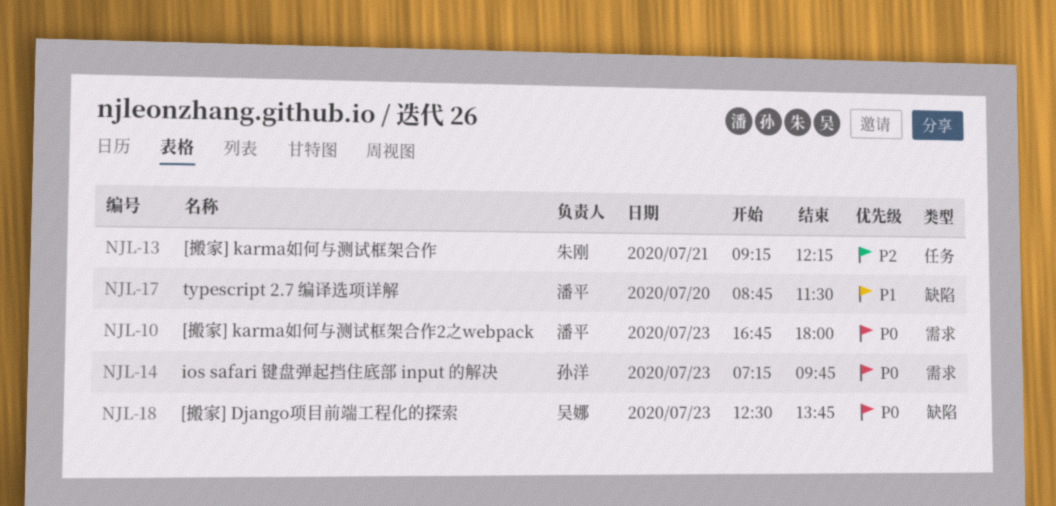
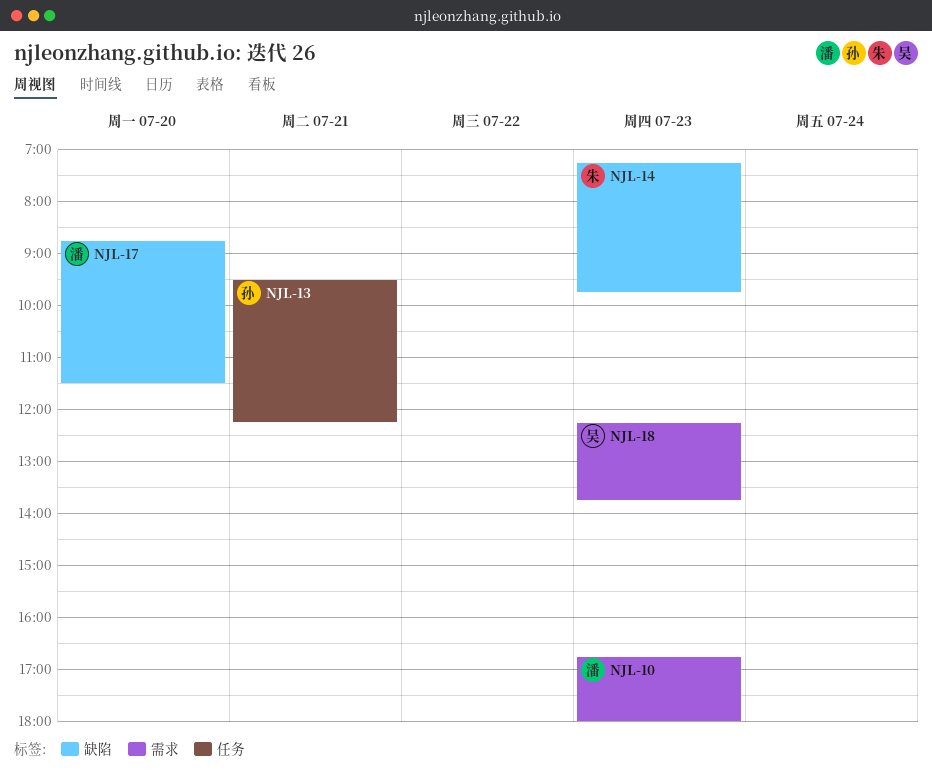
NJL-13, owner: 朱刚 -> 孙洋
NJL-13, begins: 09:15 -> 09:30
NJL-14, owner: 孙洋 -> 朱刚
NJL-14, label: 需求 -> 缺陷
NJL-18, label: 缺陷 -> 需求
NJL-18, begins: 12:30 -> 12:15

